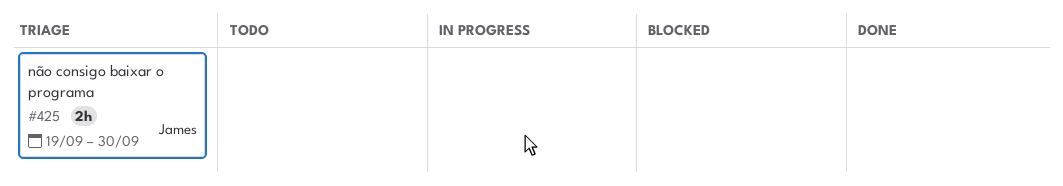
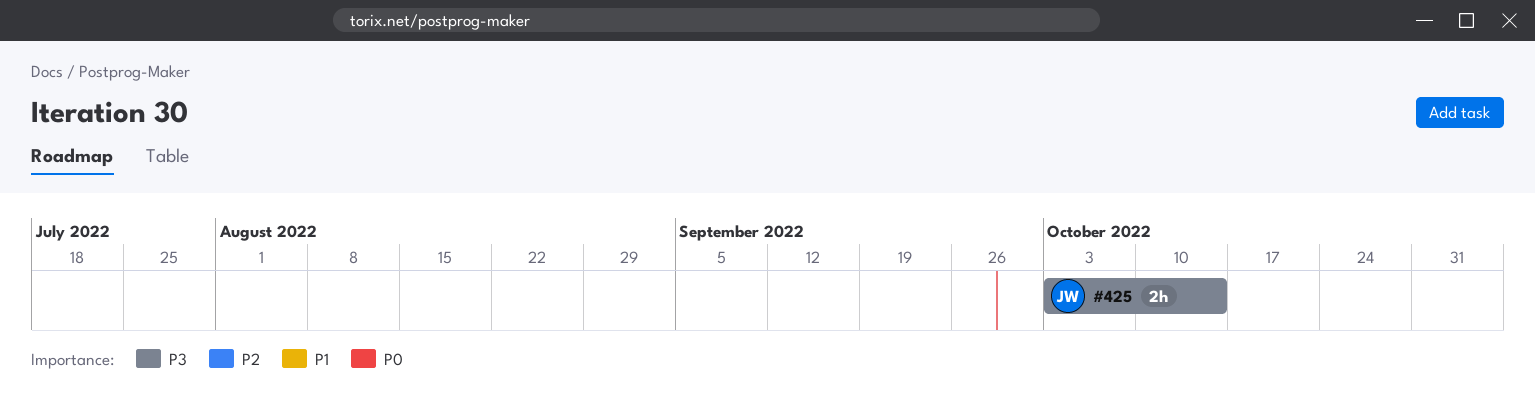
#425, start: Sep 19 -> Oct 3
#425, due: Sep 30 -> Oct 14

